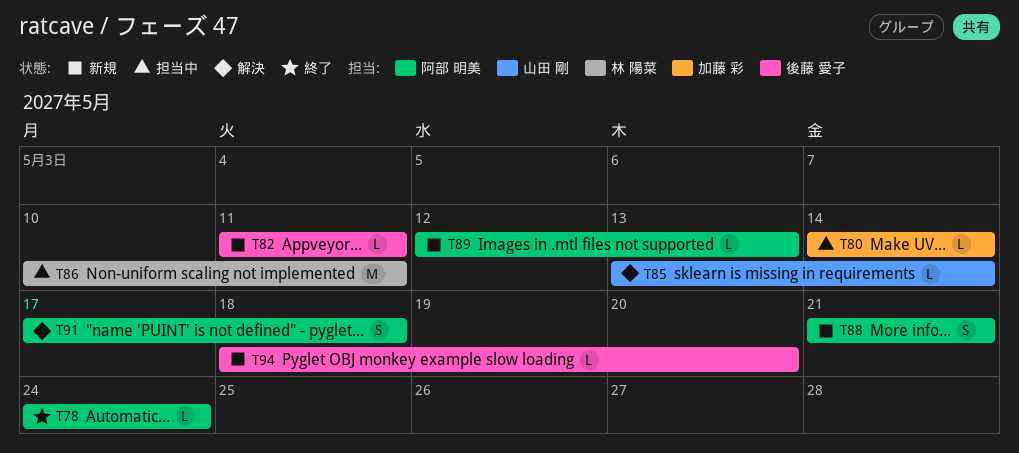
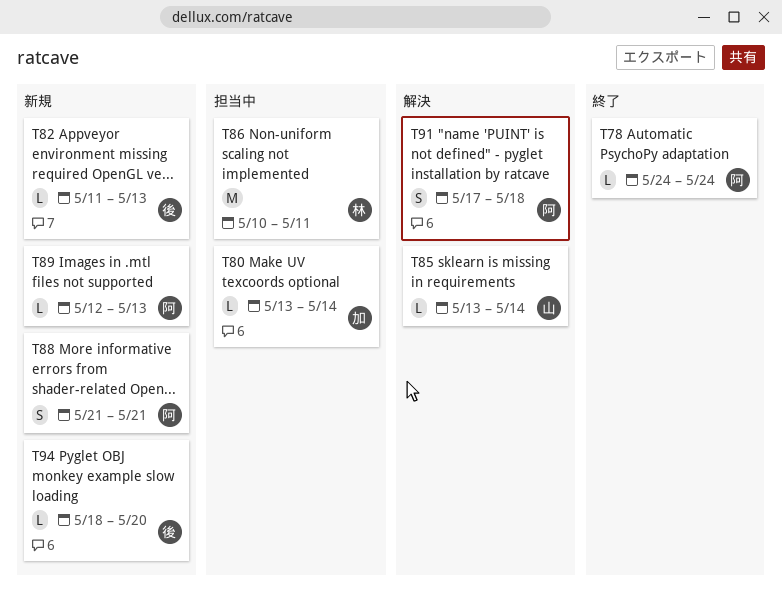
T80, start: May 14 -> May 13
T82, due: May 11 -> May 13

